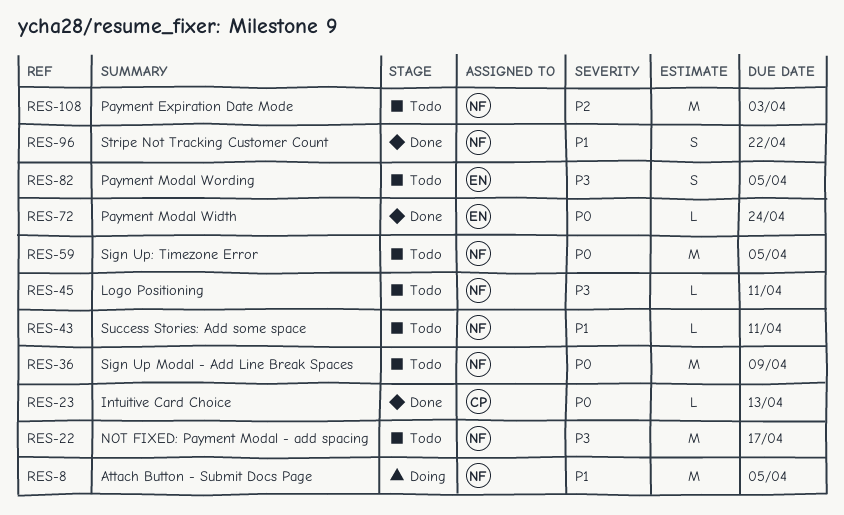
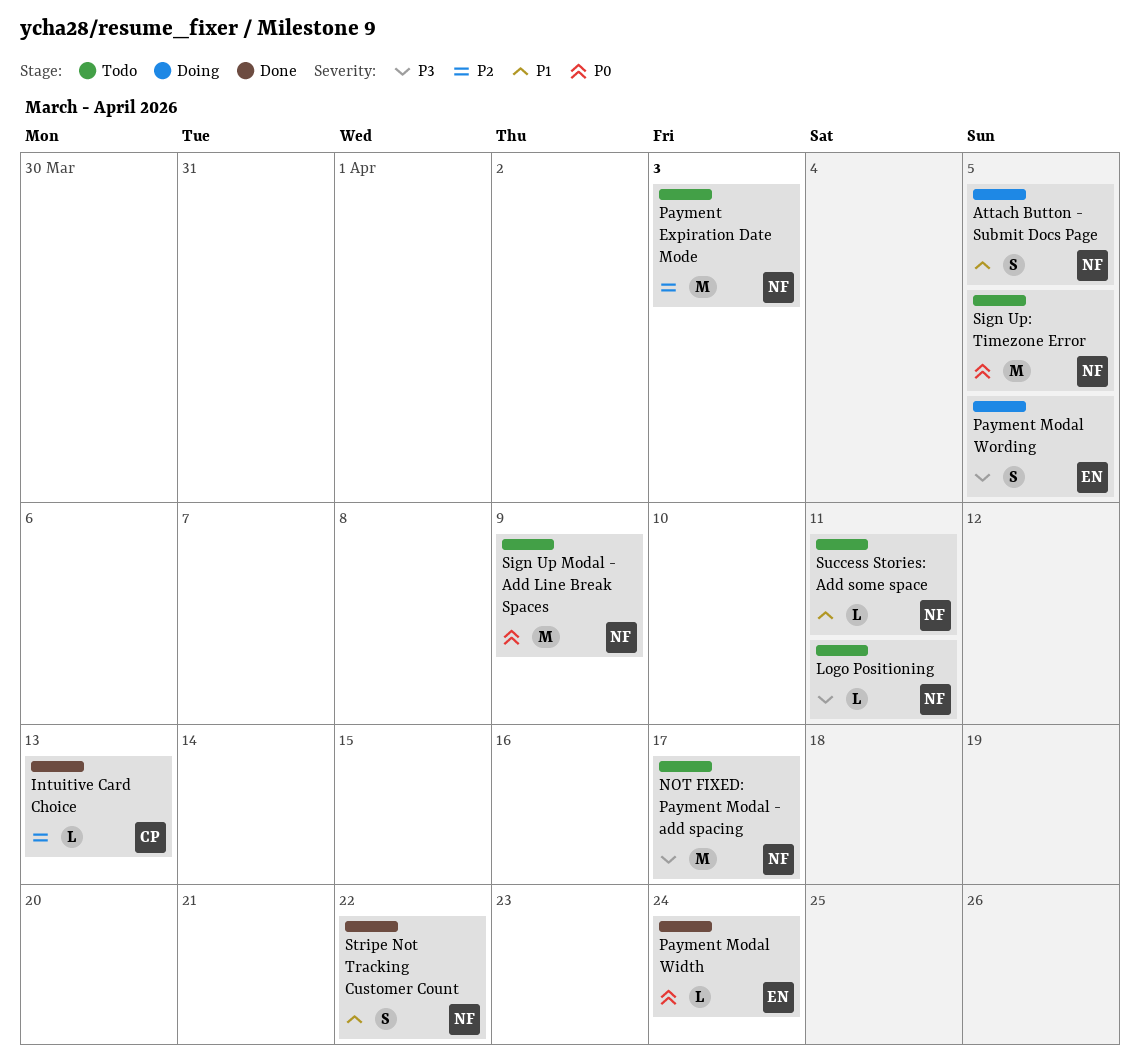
Attach Button - Submit Docs Page, estimate: M -> S
Intuitive Card Choice, priority: P0 -> P2
Payment Modal Wording, status: Todo -> Doing

